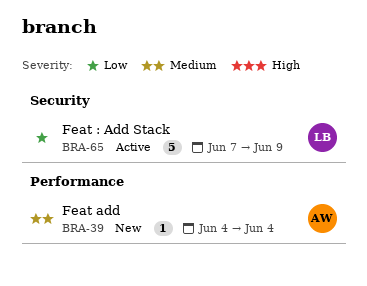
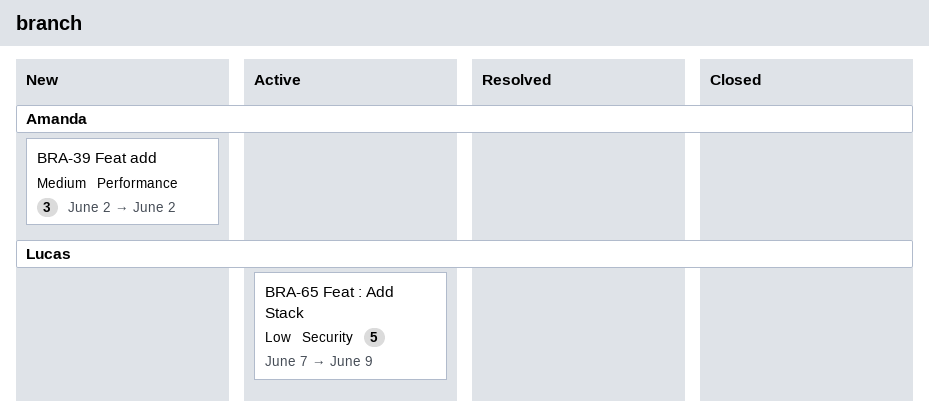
BRA-39, estimate: 1 -> 3
BRA-39, start: Jun 4 -> Jun 2
BRA-39, due: Jun 4 -> Jun 2

